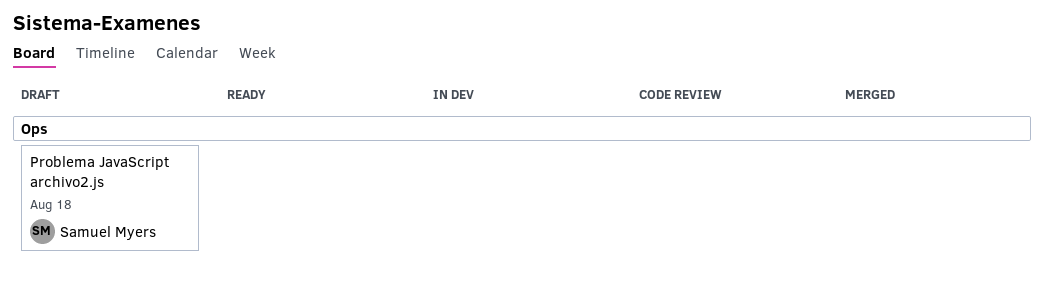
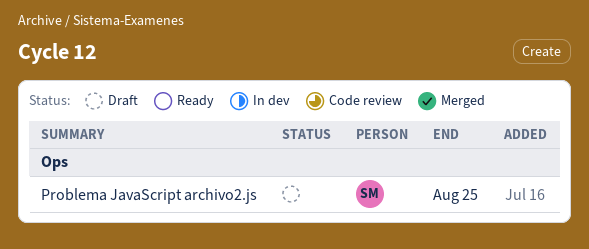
Problema JavaScript archivo2.js, due: Aug 18 -> Aug 25

